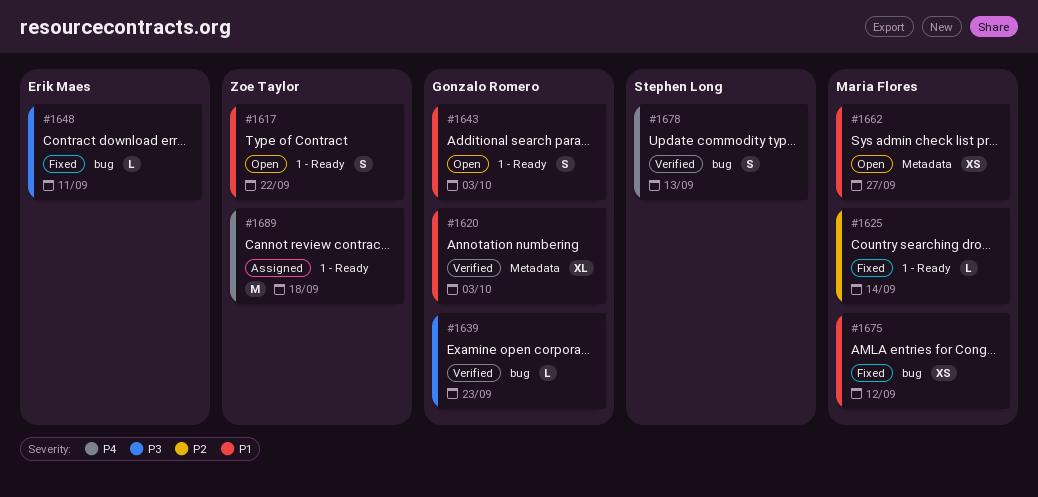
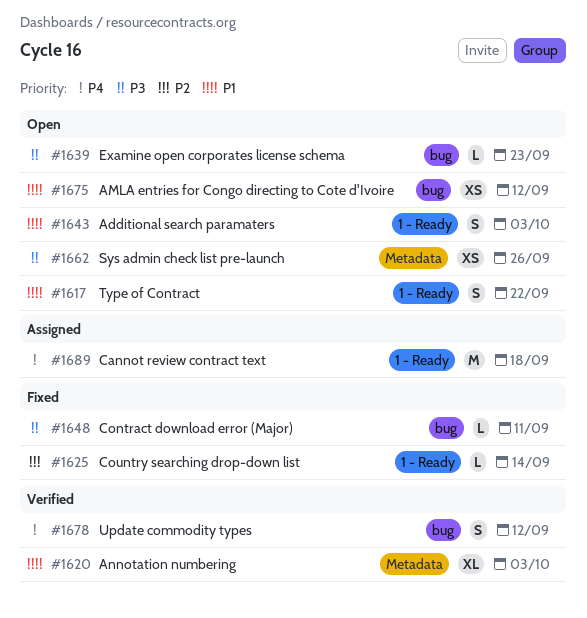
#1639, status: Verified -> Open
#1662, priority: P1 -> P3
#1662, due: Sep 27 -> Sep 26
#1675, status: Fixed -> Open
#1678, due: Sep 13 -> Sep 12

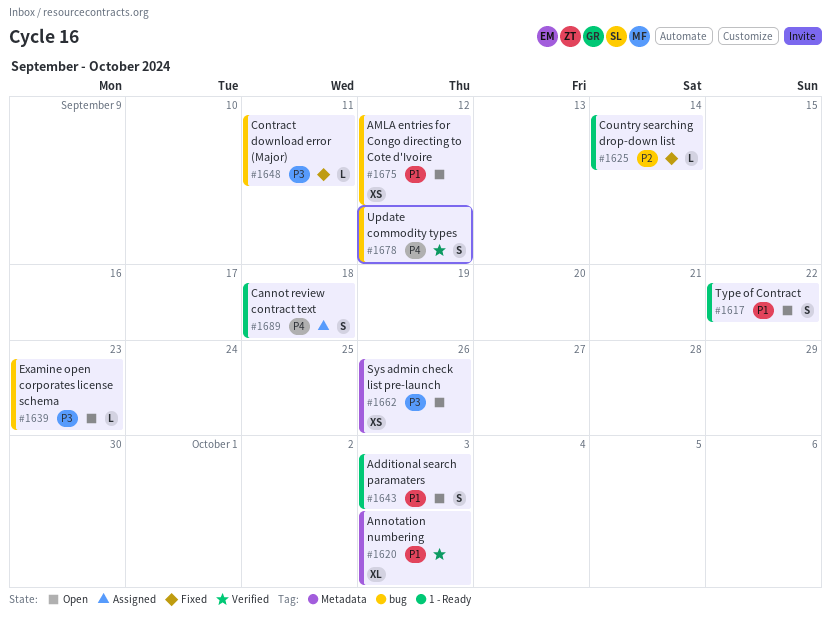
#1689, estimate: M -> S

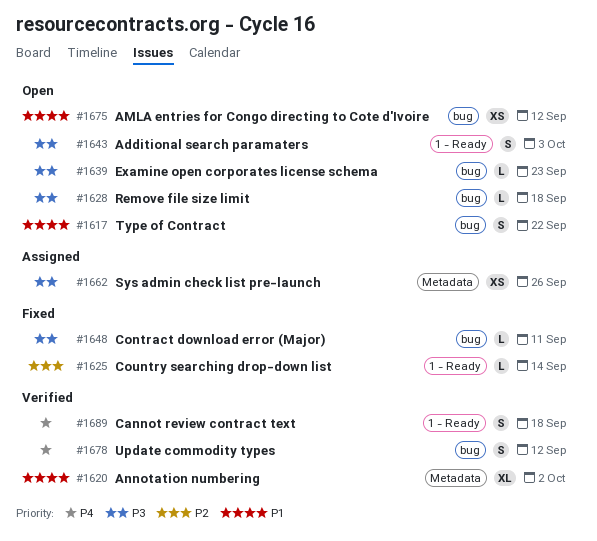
#1617, label: 1 - Ready -> bug
#1620, due: Oct 3 -> Oct 2
#1628: none -> present
#1643, priority: P1 -> P3
#1662, status: Open -> Assigned
#1689, status: Assigned -> Verified

